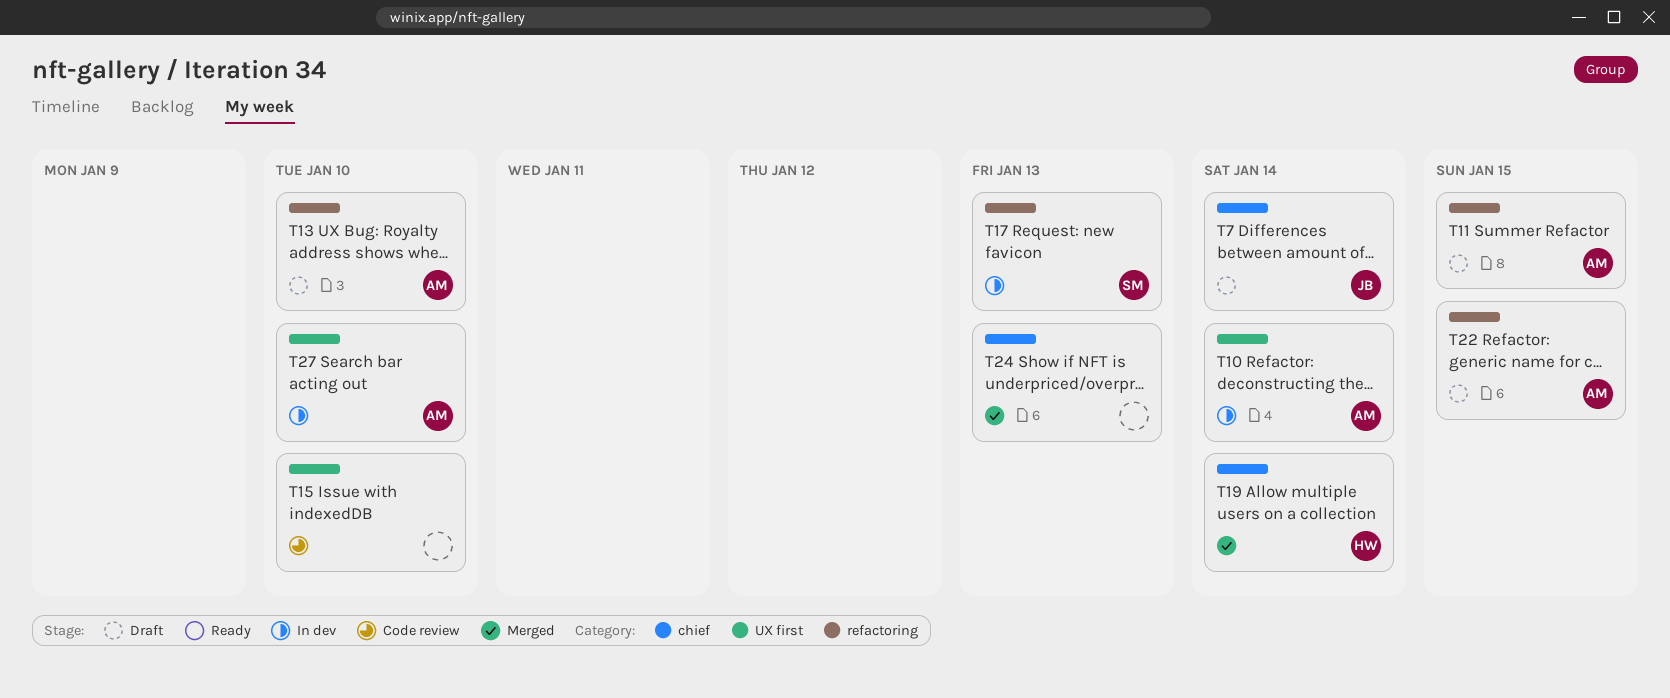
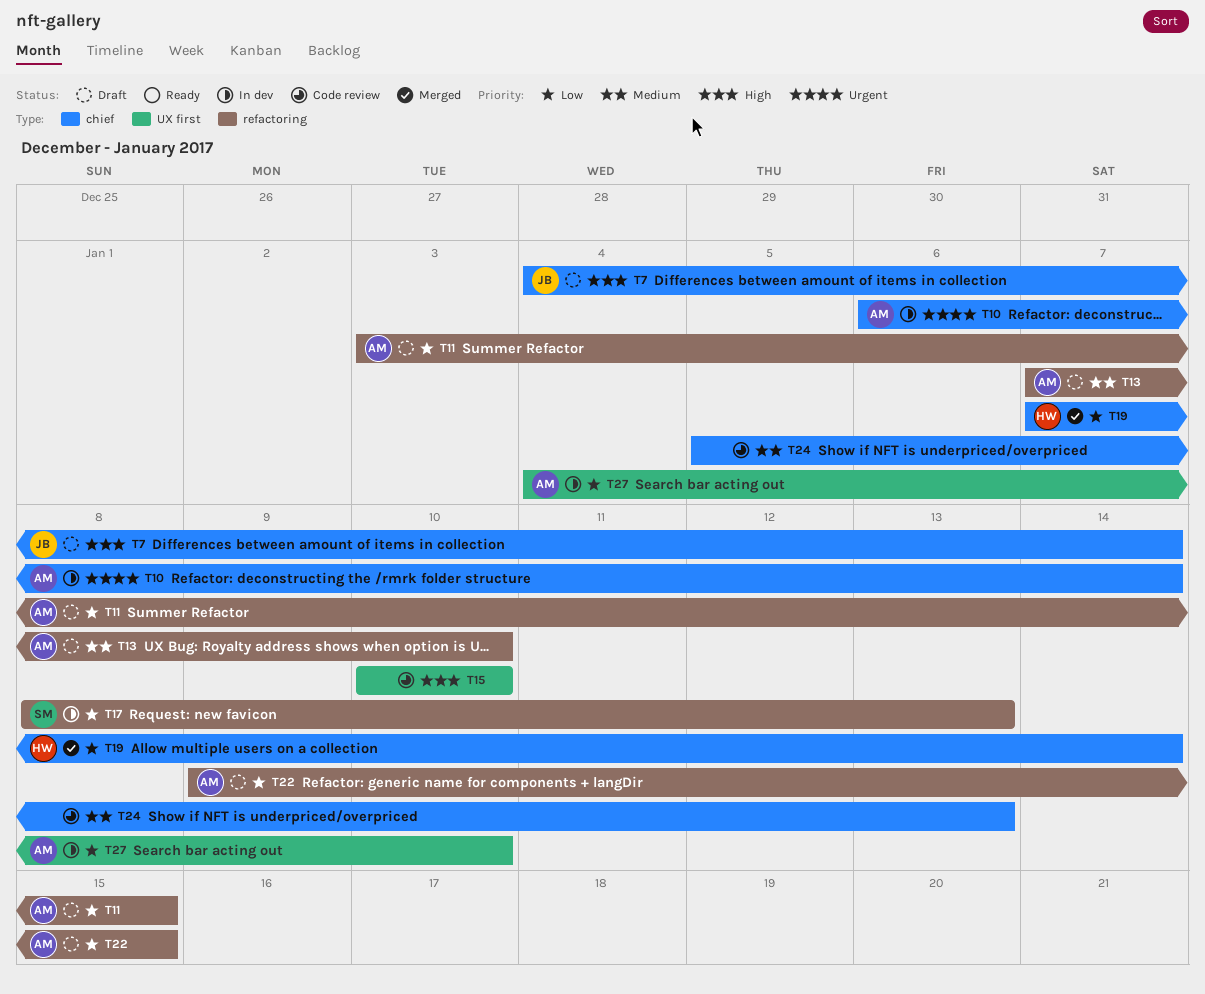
T10, label: UX first -> chief
T24, status: Merged -> Code review

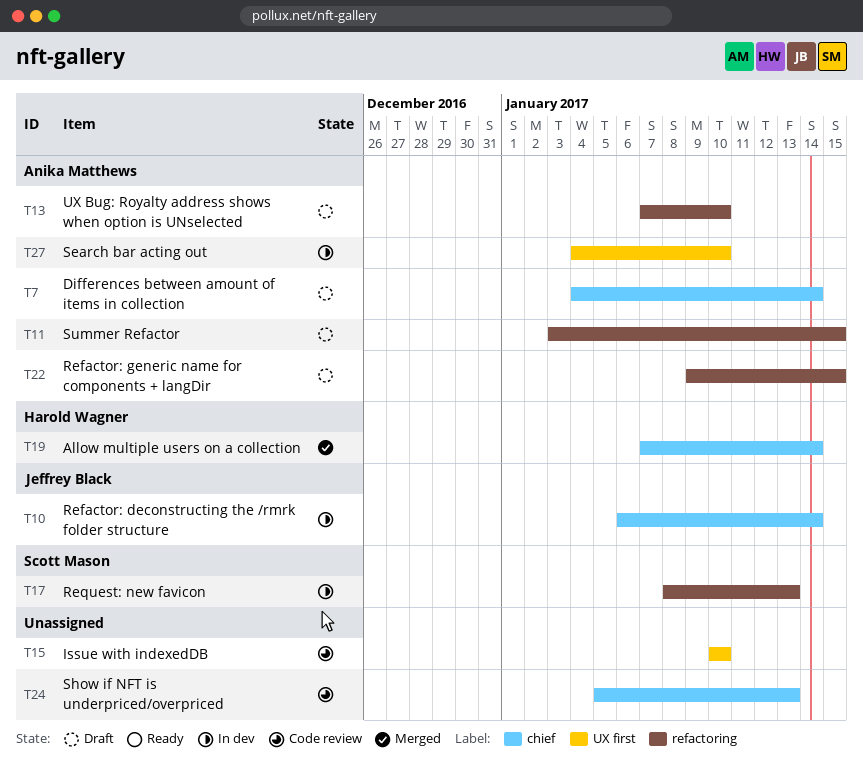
T7, owner: Jeffrey Black -> Anika Matthews
T10, owner: Anika Matthews -> Jeffrey Black

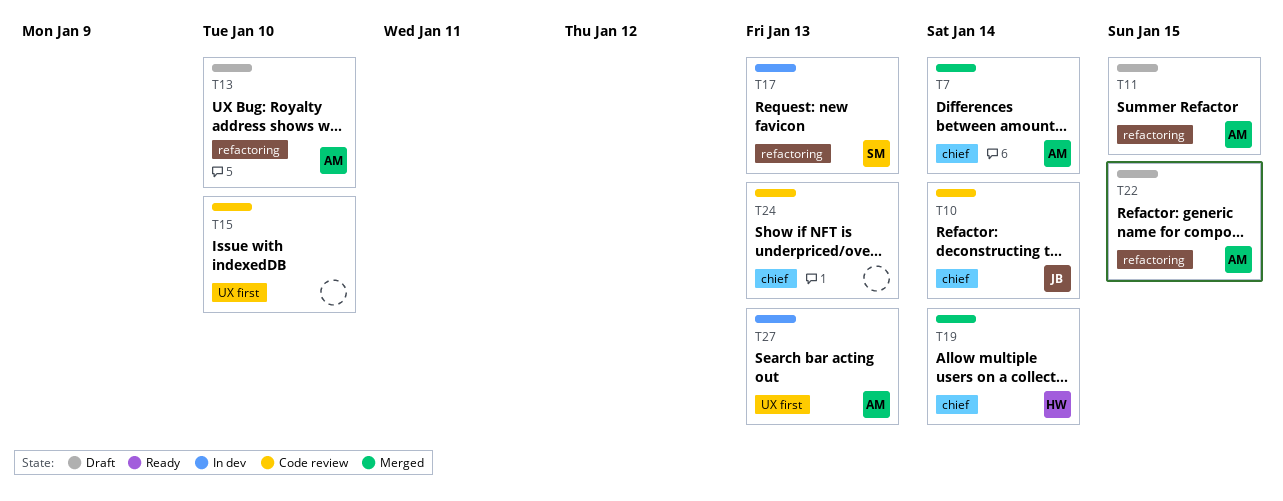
T7, status: Draft -> Merged
T10, status: In dev -> Code review
T27, due: Jan 10 -> Jan 13

